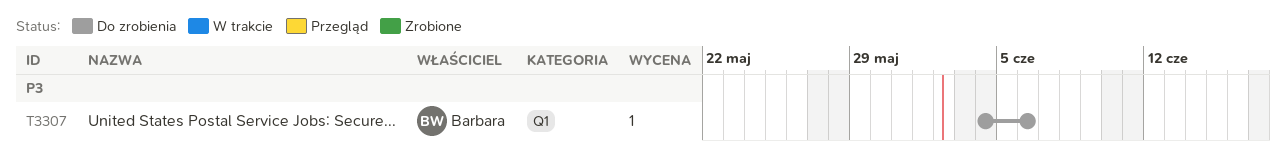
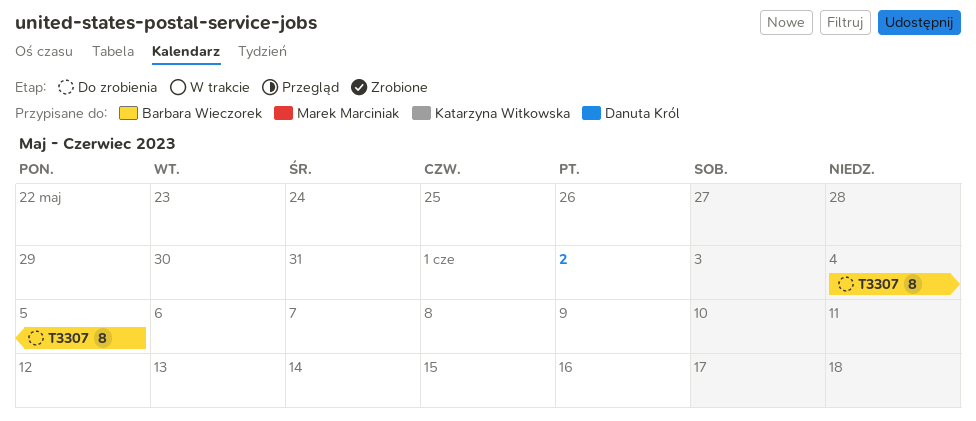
T3307, estimate: 1 -> 8
T3307, due: Jun 6 -> Jun 5

